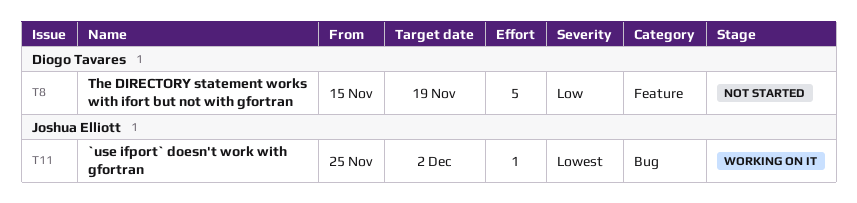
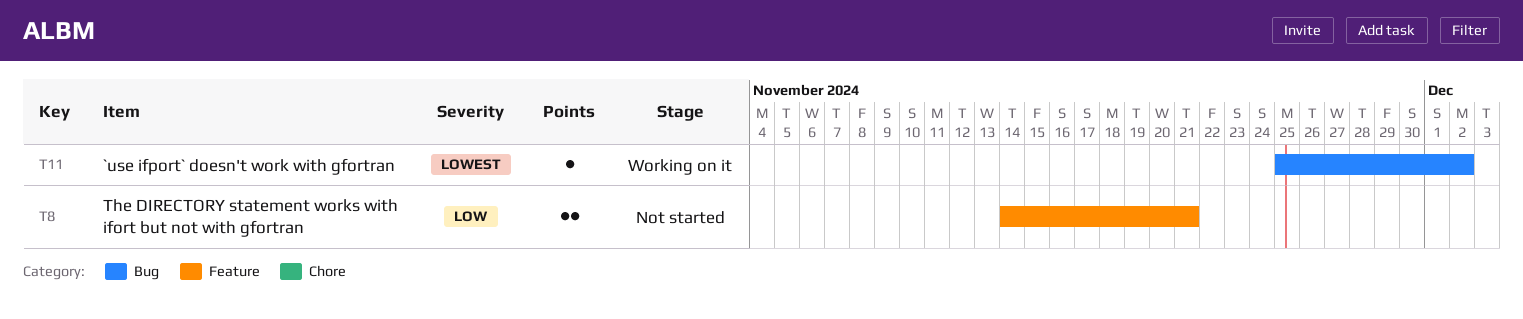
T8, estimate: 5 -> 2
T8, start: Nov 15 -> Nov 14
T8, due: Nov 19 -> Nov 21

